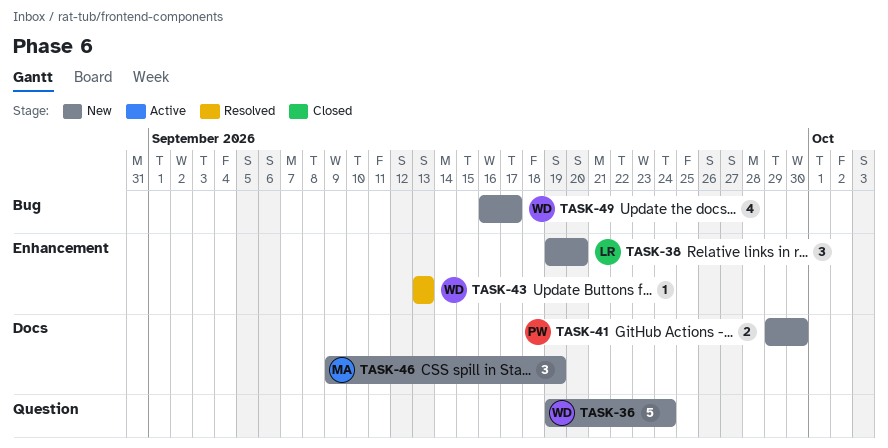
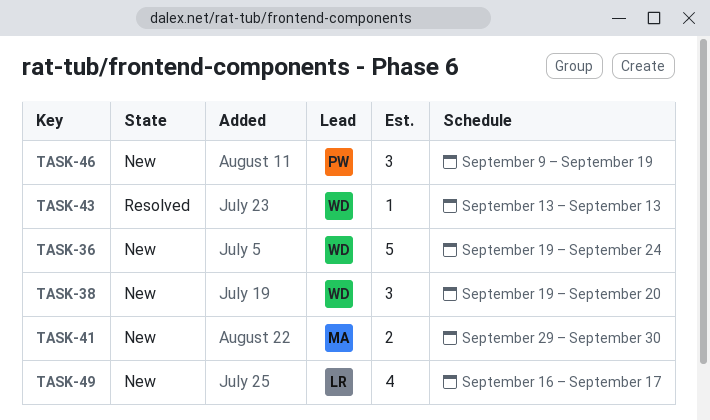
TASK-38, owner: LR -> WD
TASK-41, owner: PW -> MA
TASK-46, owner: MA -> PW
TASK-49, owner: WD -> LR

